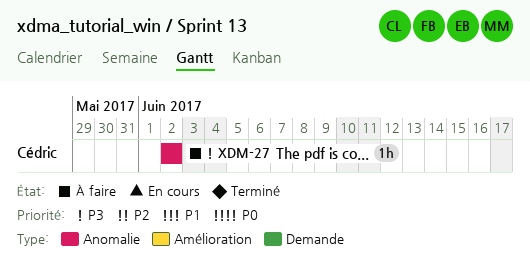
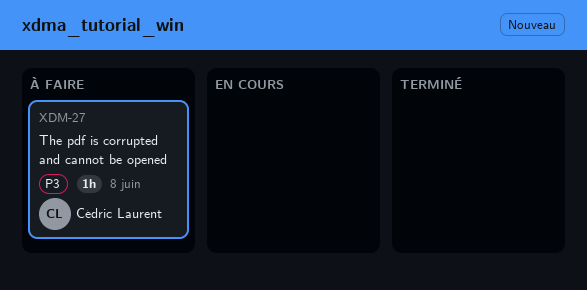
XDM-27, due: Jun 2 -> Jun 8

